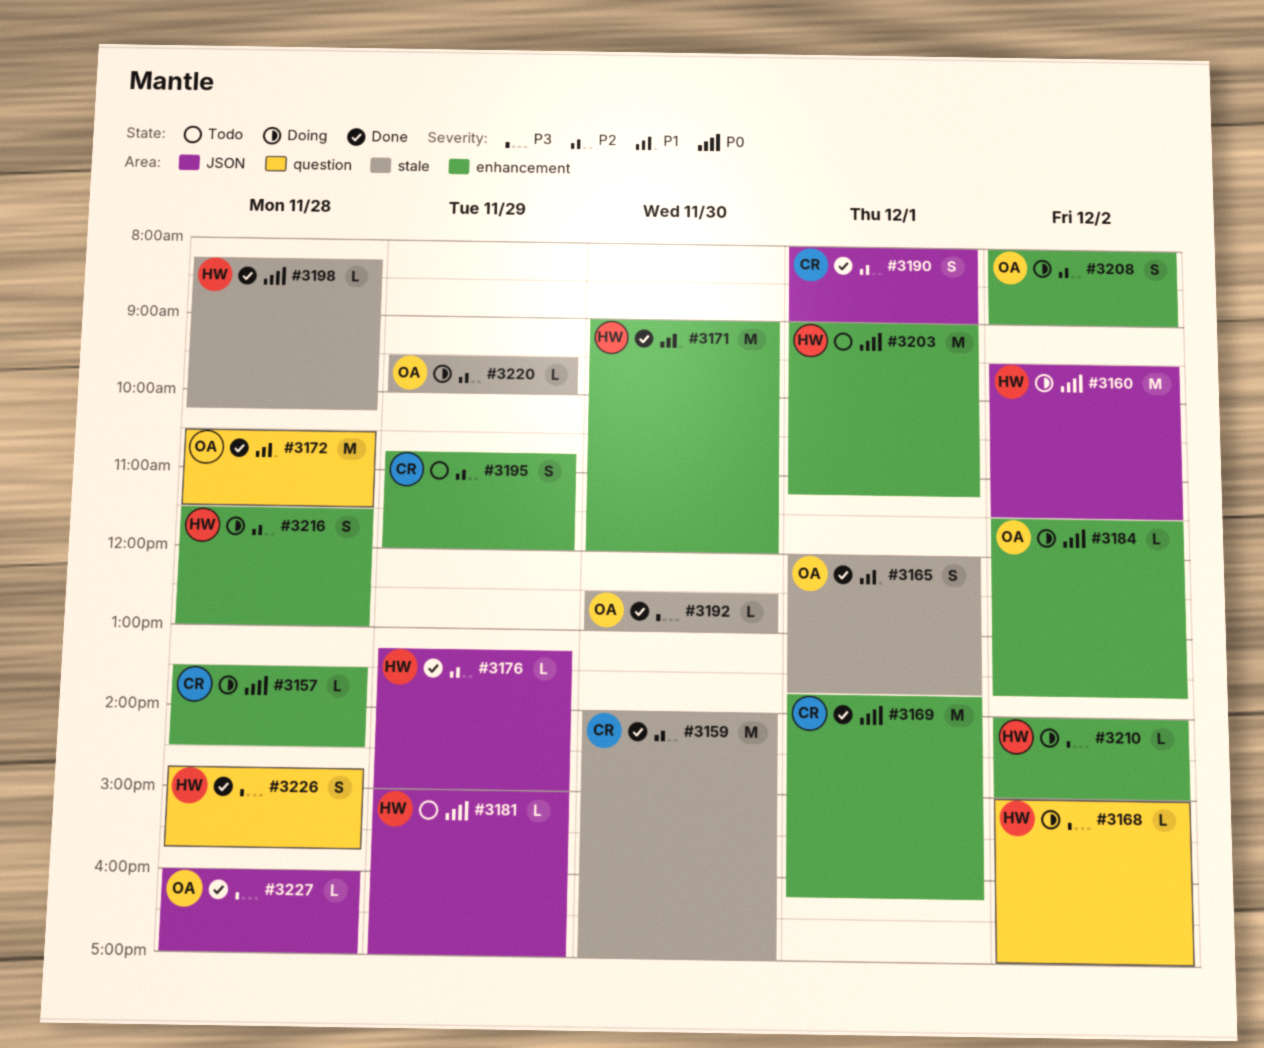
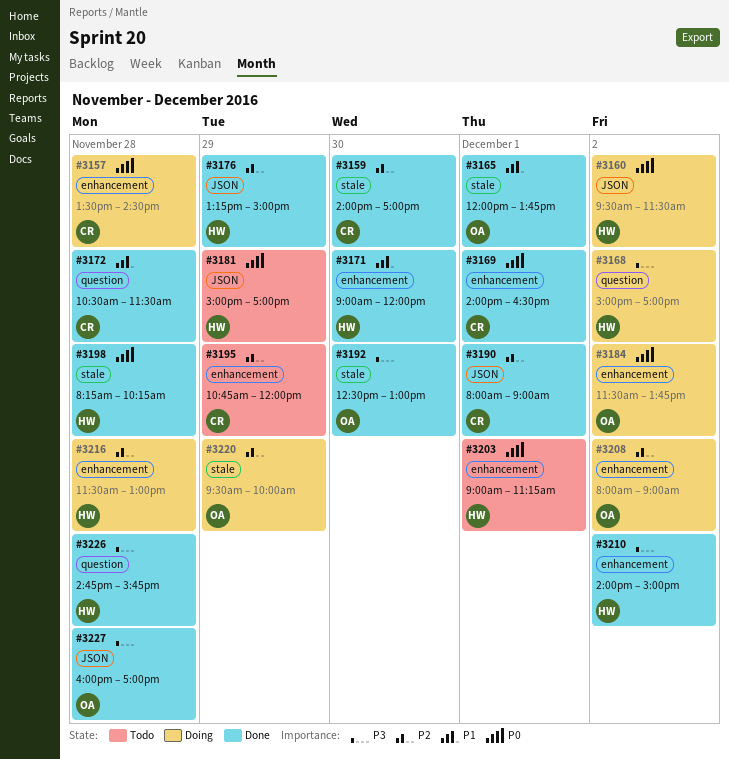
#3169, begins: 13:45 -> 14:00
#3169, ends: 16:15 -> 16:30
#3172, owner: OA -> CR
#3210, status: Doing -> Done

